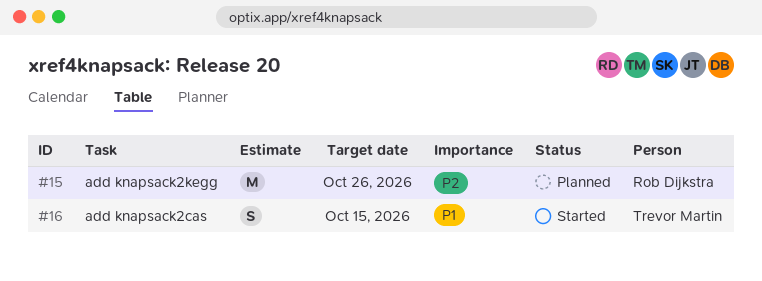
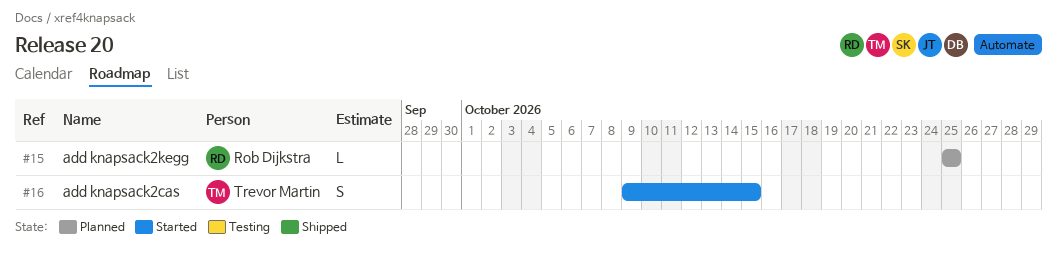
#15, estimate: M -> L
#15, due: Oct 26 -> Oct 25

